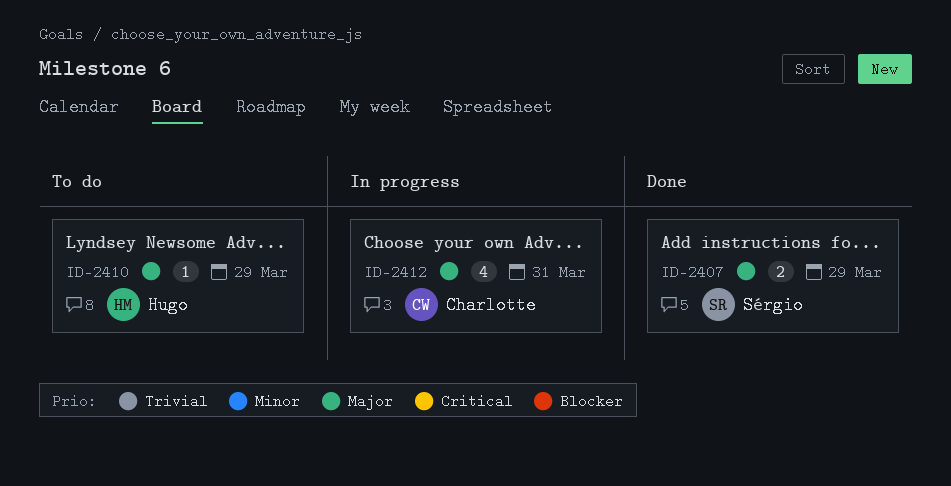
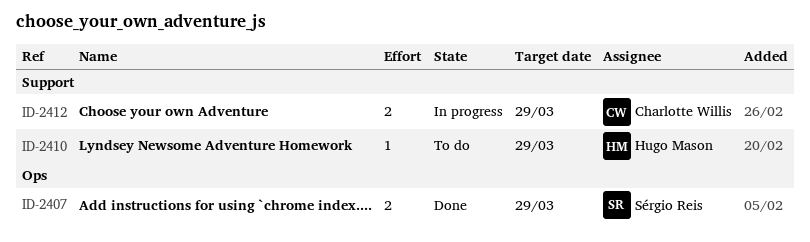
ID-2412, estimate: 4 -> 2
ID-2412, due: Mar 31 -> Mar 29

